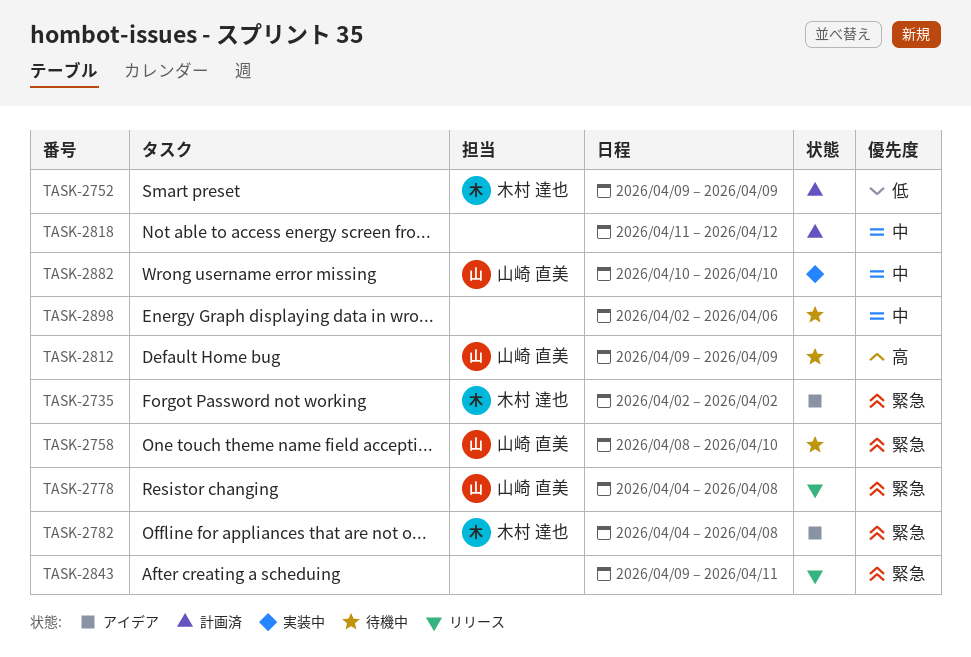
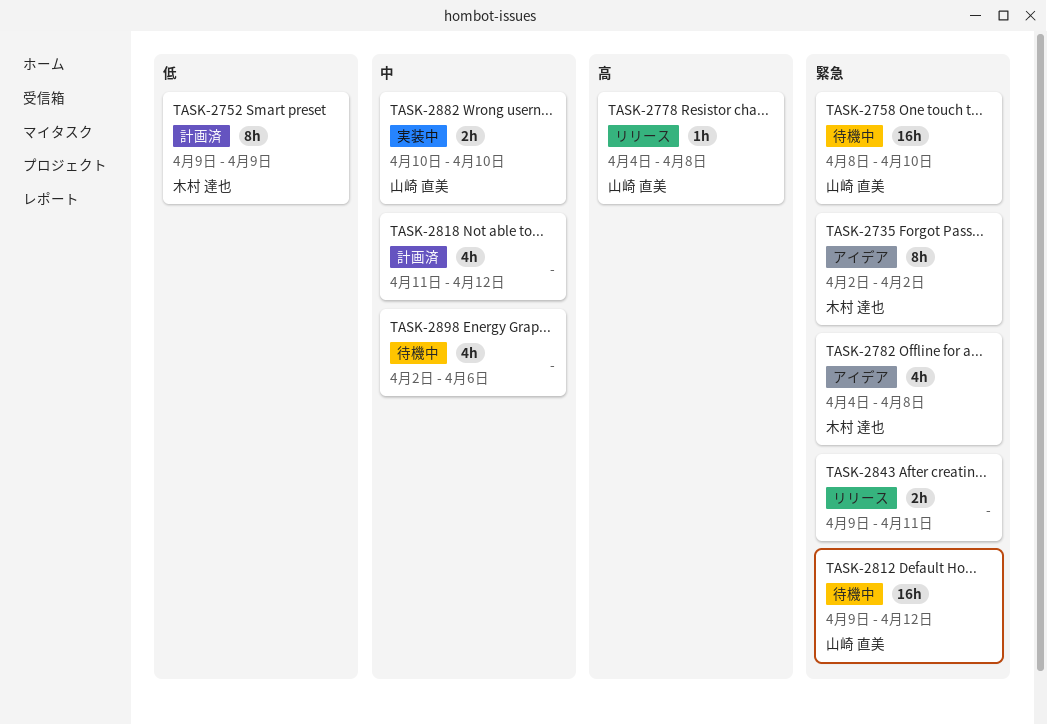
TASK-2778, priority: 緊急 -> 高
TASK-2812, priority: 高 -> 緊急
TASK-2812, due: Apr 9 -> Apr 12

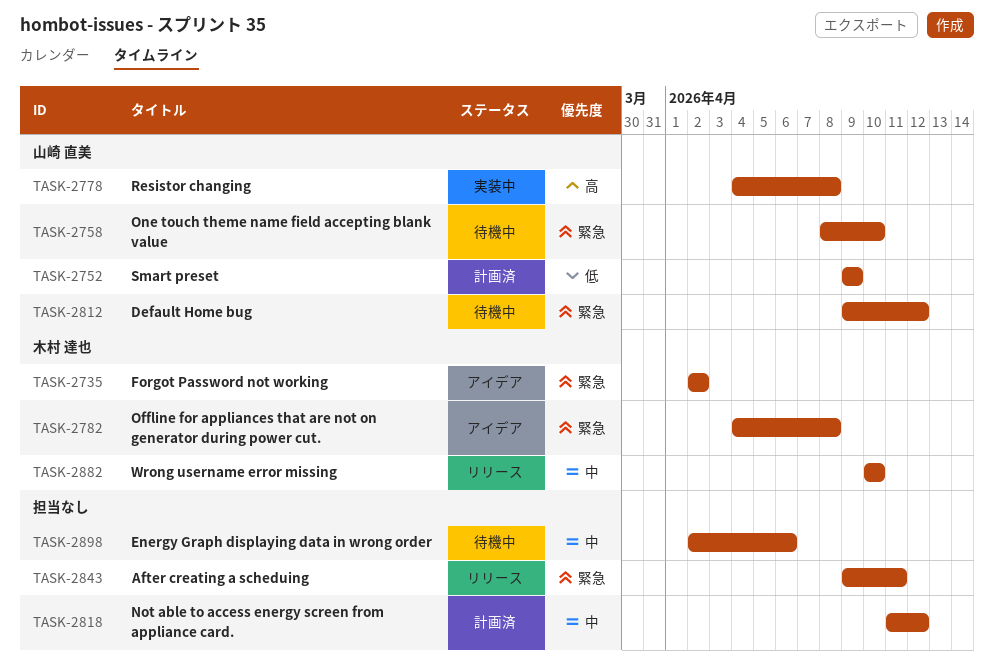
TASK-2752, owner: 木村 達也 -> 山崎 直美
TASK-2778, status: リリース -> 実装中
TASK-2882, status: 実装中 -> リリース
TASK-2882, owner: 山崎 直美 -> 木村 達也

